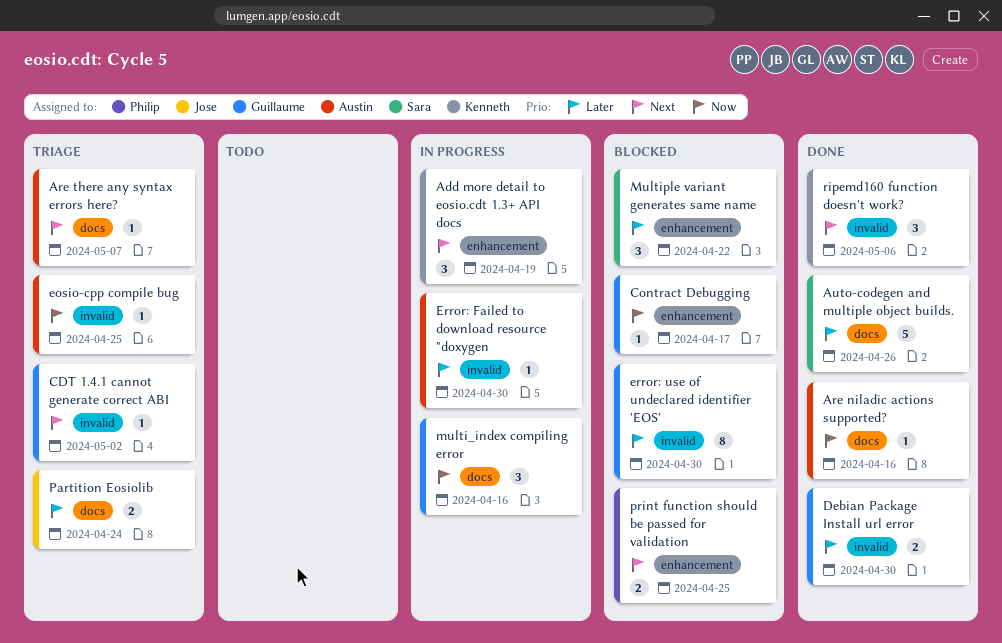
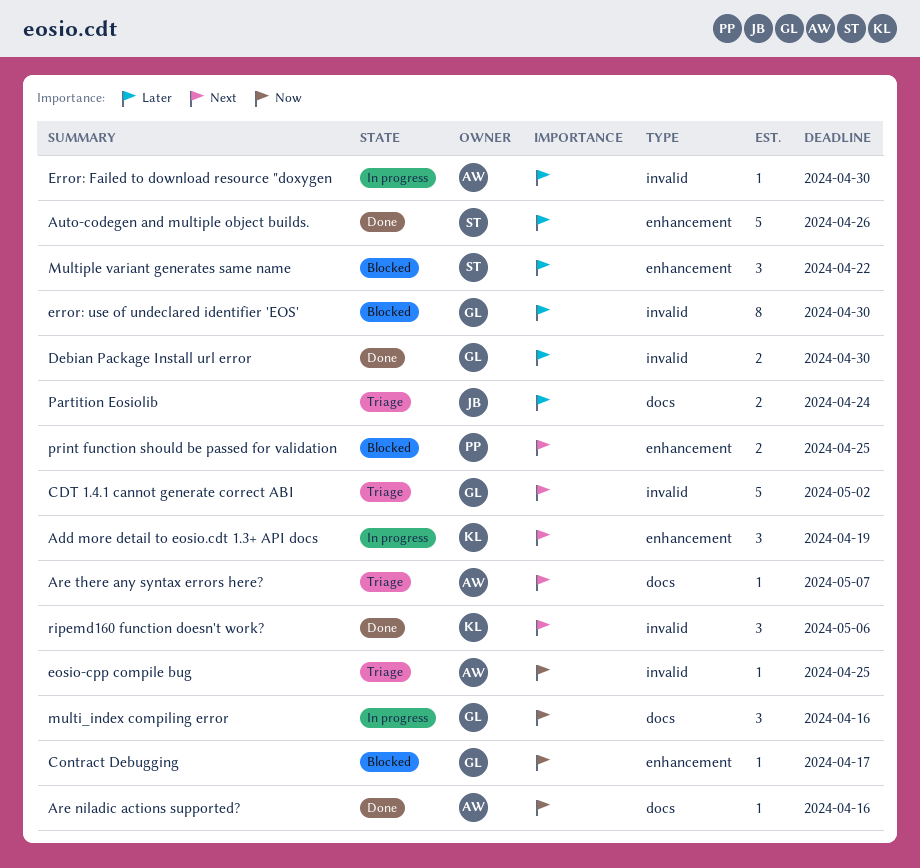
Auto-codegen and multiple object builds., label: docs -> enhancement
CDT 1.4.1 cannot generate correct ABI, estimate: 1 -> 5

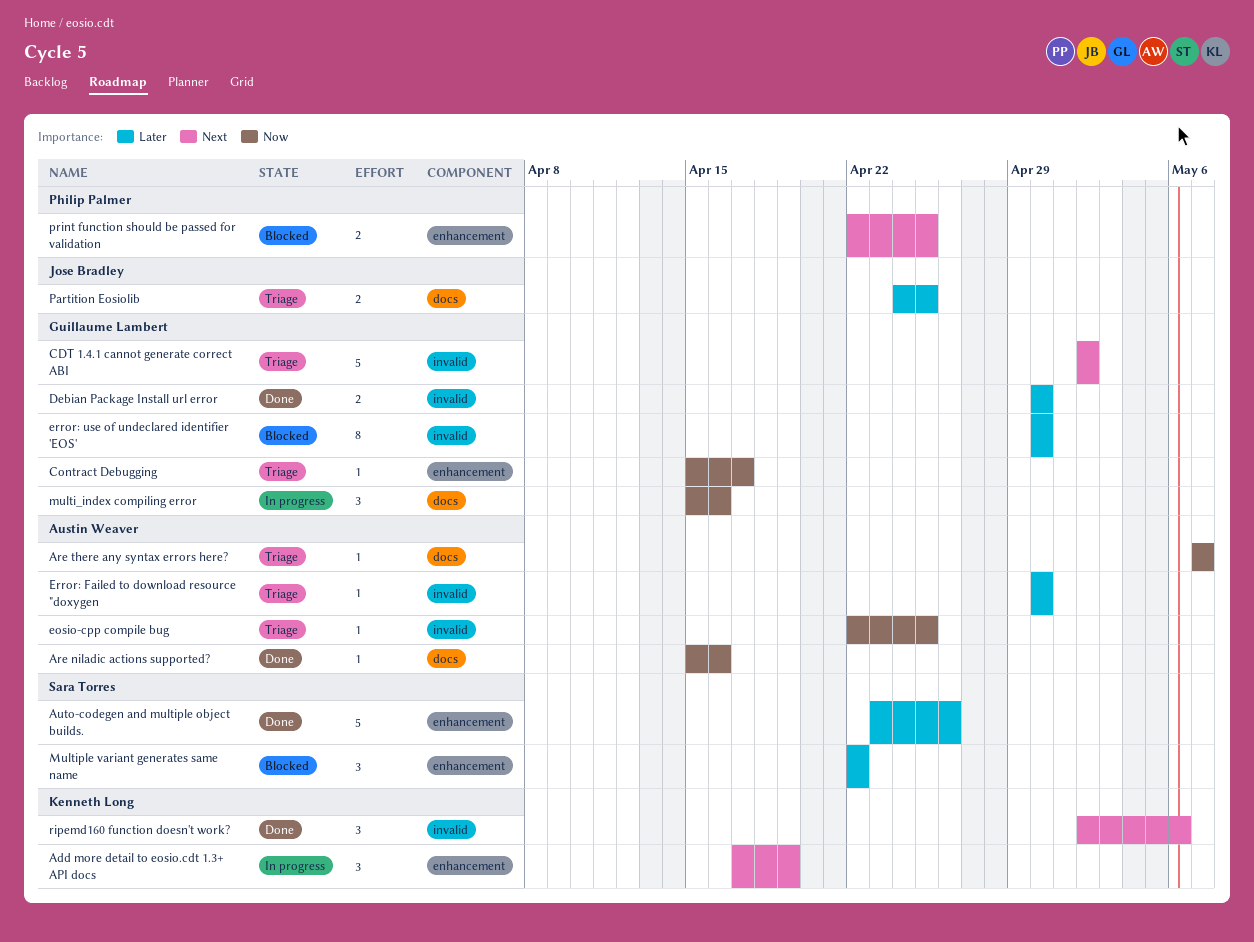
Are there any syntax errors here?, priority: Next -> Now
Contract Debugging, status: Blocked -> Triage
Error: Failed to download resource "doxygen, status: In progress -> Triage
Partition Eosiolib, due: Apr 24 -> Apr 25

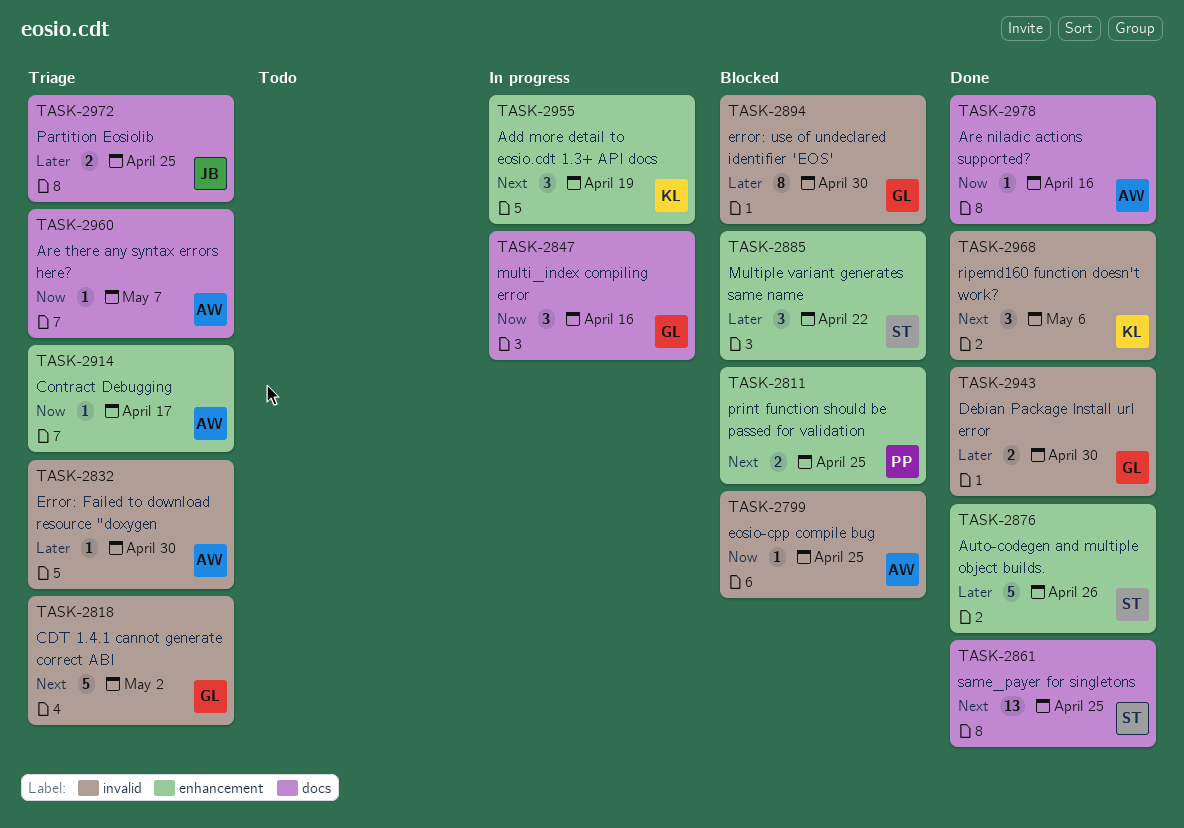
Contract Debugging, owner: Guillaume Lambert -> Austin Weaver
eosio-cpp compile bug, status: Triage -> Blocked
same_payer for singletons: none -> present

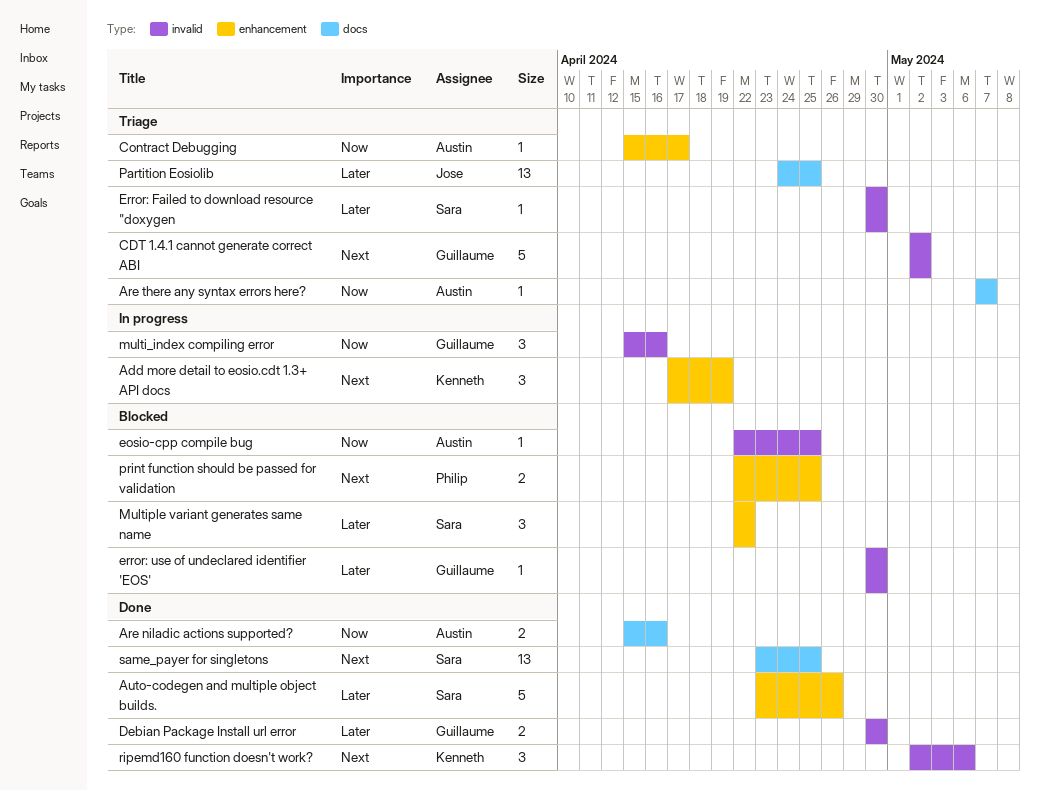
Are niladic actions supported?, estimate: 1 -> 2
Error: Failed to download resource "doxygen, owner: Austin -> Sara
error: use of undeclared identifier 'EOS', estimate: 8 -> 1
multi_index compiling error, label: docs -> invalid
Partition Eosiolib, estimate: 2 -> 13

